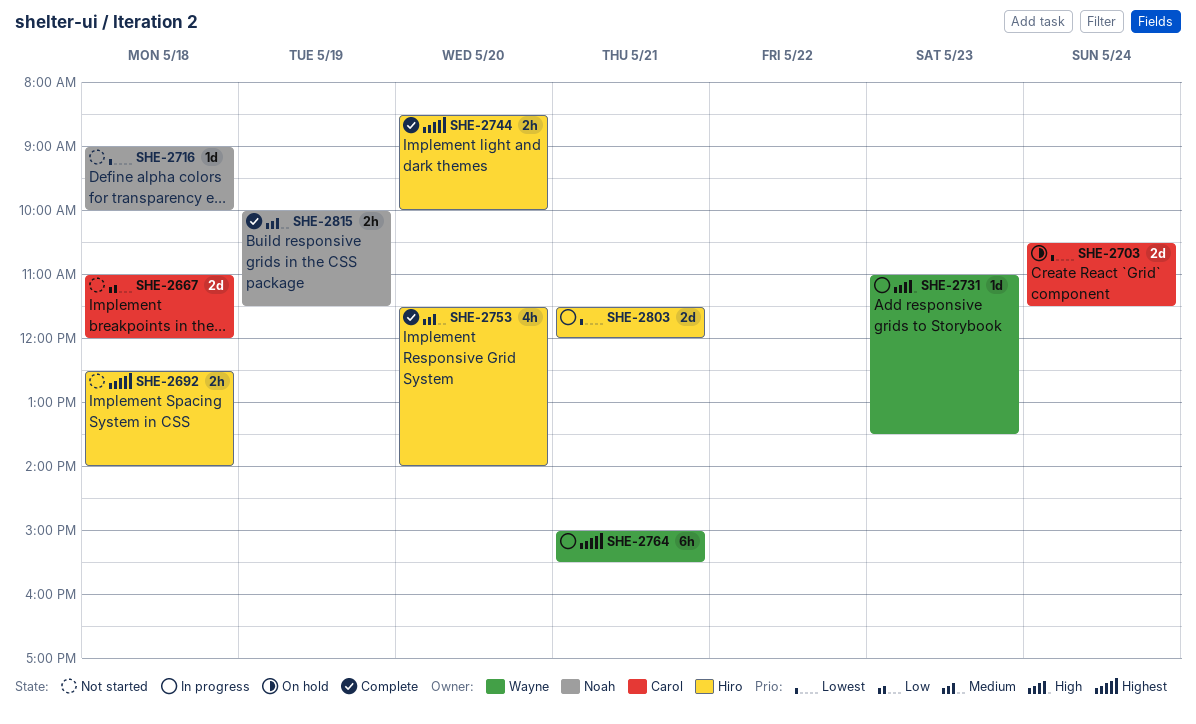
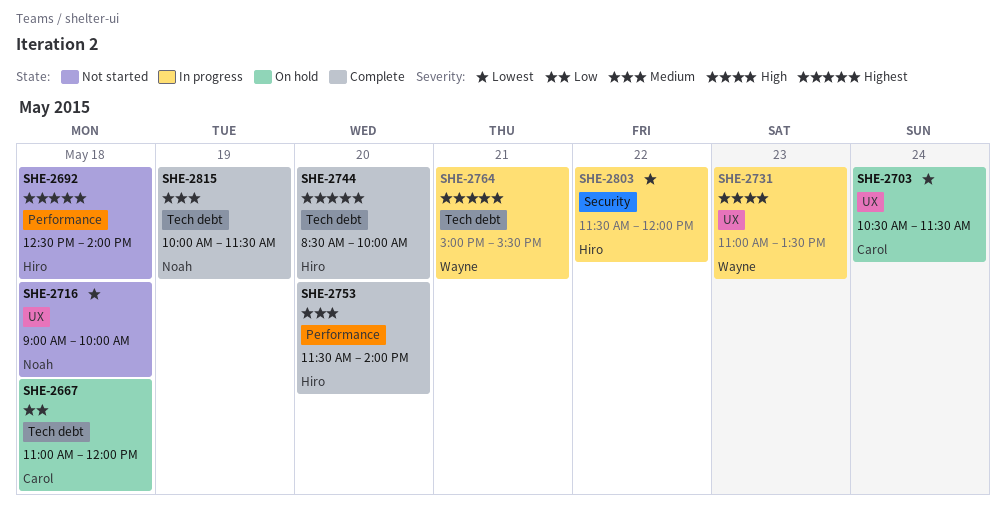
SHE-2667, status: Not started -> On hold
SHE-2803, day: May 21 -> May 22

